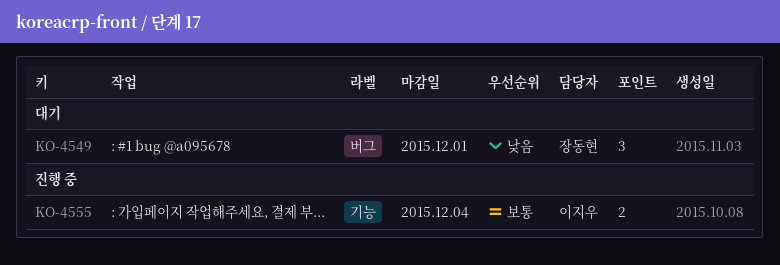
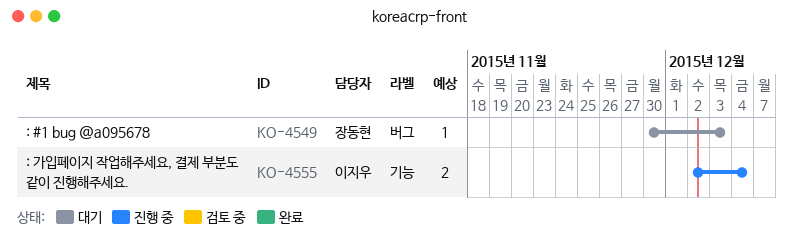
KO-4549, estimate: 3 -> 1
KO-4549, due: Dec 1 -> Dec 3

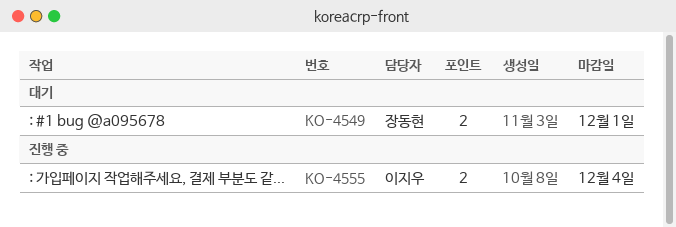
KO-4549, estimate: 1 -> 2
KO-4549, due: Dec 3 -> Dec 1

